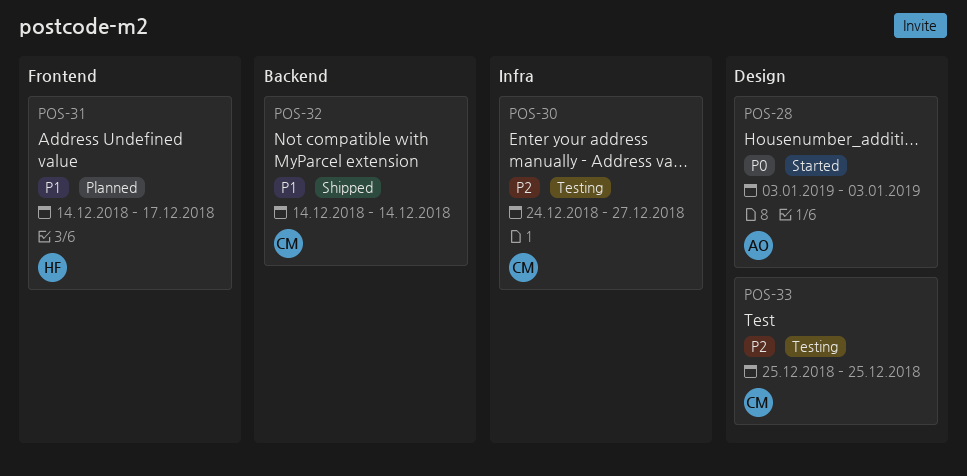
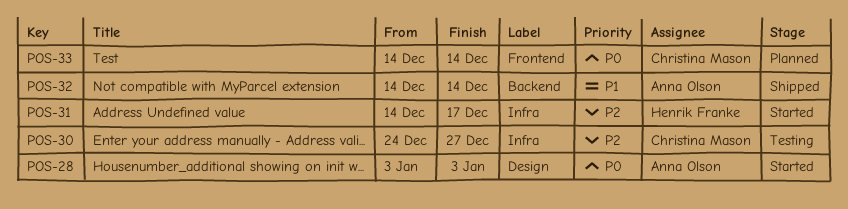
POS-31, status: Planned -> Started
POS-31, priority: P1 -> P2
POS-31, label: Frontend -> Infra
POS-32, owner: Christina Mason -> Anna Olson
POS-33, status: Testing -> Planned
POS-33, priority: P2 -> P0
POS-33, label: Design -> Frontend
POS-33, start: Dec 25 -> Dec 14
POS-33, due: Dec 25 -> Dec 14

